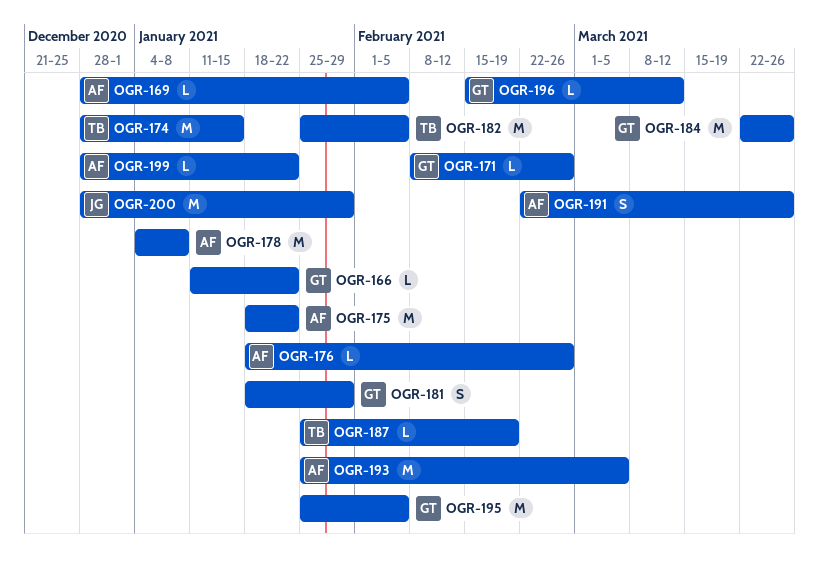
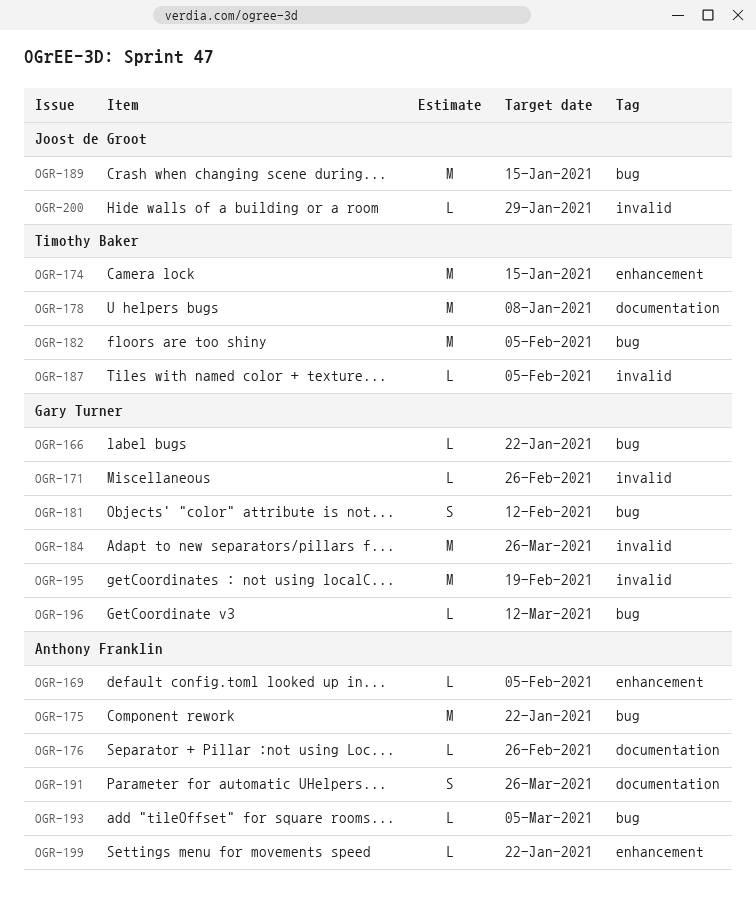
OGR-178, owner: Anthony Franklin -> Timothy Baker
OGR-181, due: Jan 29 -> Feb 12
OGR-187, due: Feb 19 -> Feb 5
OGR-189: none -> present
OGR-193, estimate: M -> L
OGR-195, due: Feb 5 -> Feb 19
OGR-200, estimate: M -> L

